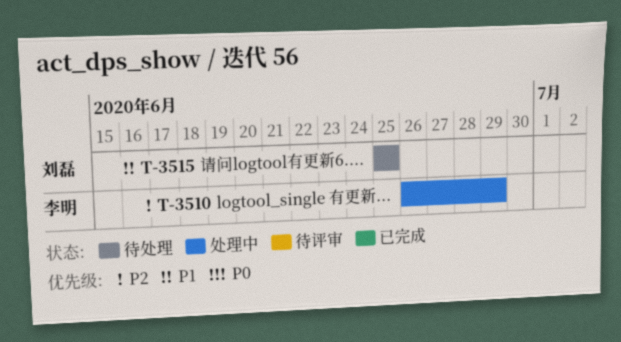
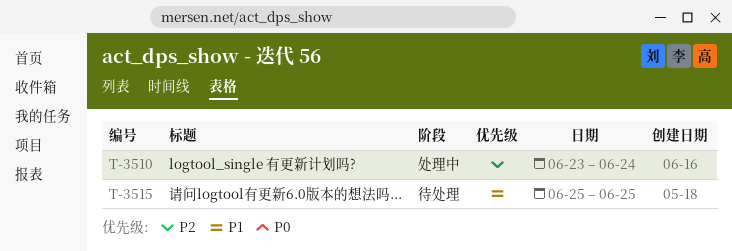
T-3510, start: Jun 26 -> Jun 23
T-3510, due: Jun 29 -> Jun 24

